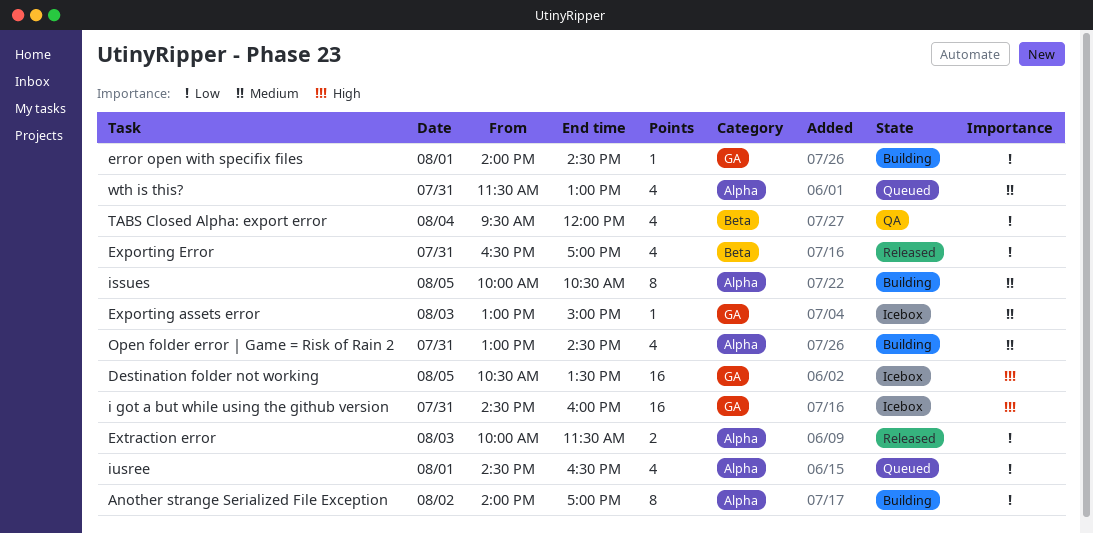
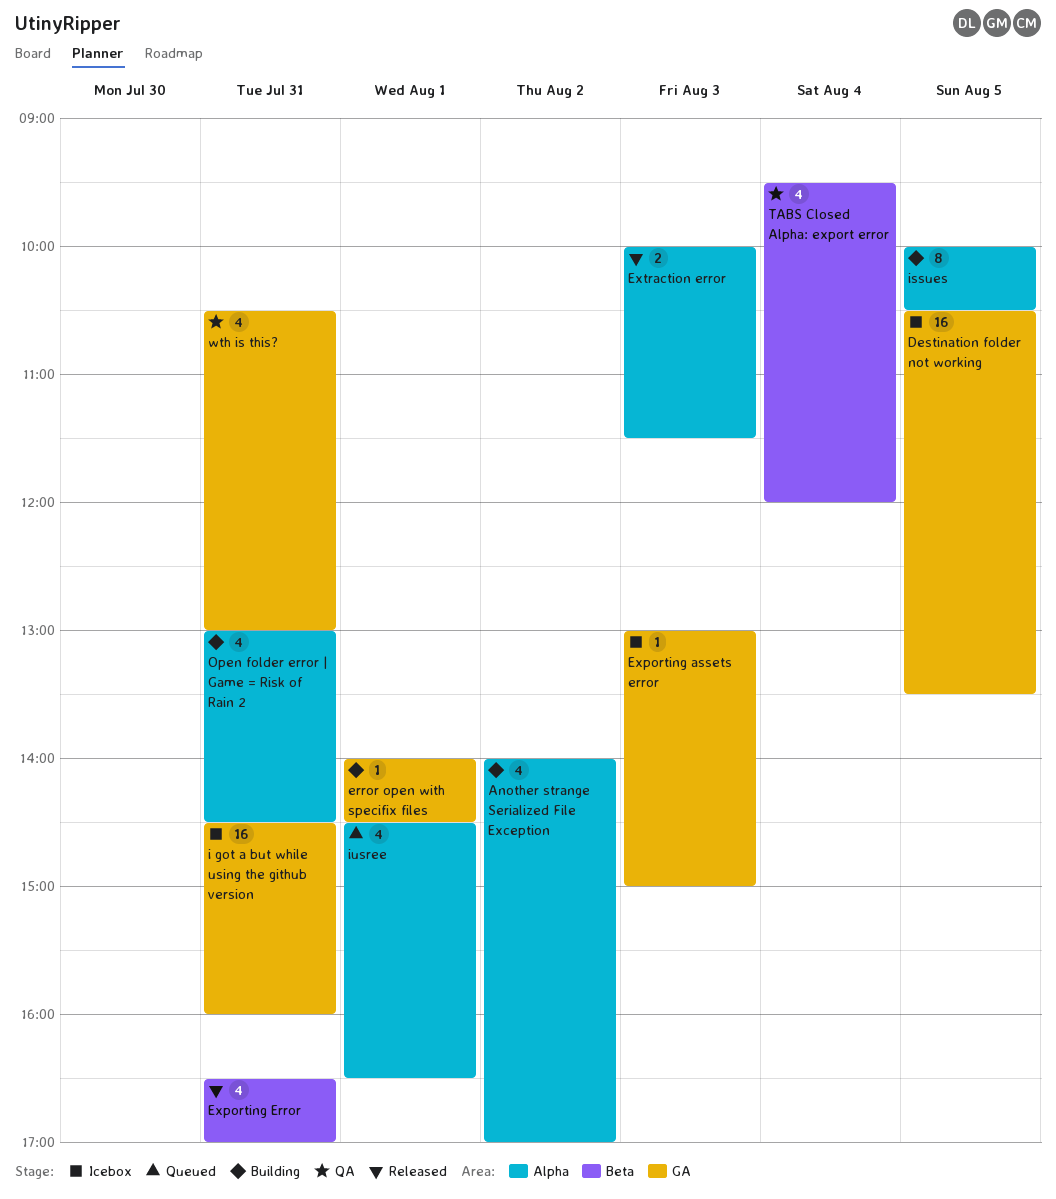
Another strange Serialized File Exception, estimate: 8 -> 4
wth is this?, status: Queued -> QA
wth is this?, label: Alpha -> GA
wth is this?, begins: 11:30 -> 10:30

